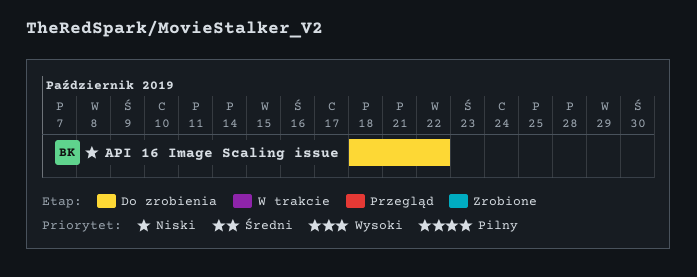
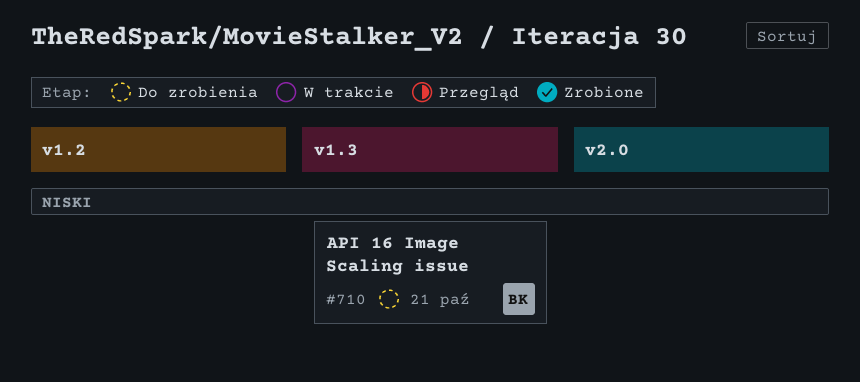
API 16 Image Scaling issue, due: Oct 22 -> Oct 21

